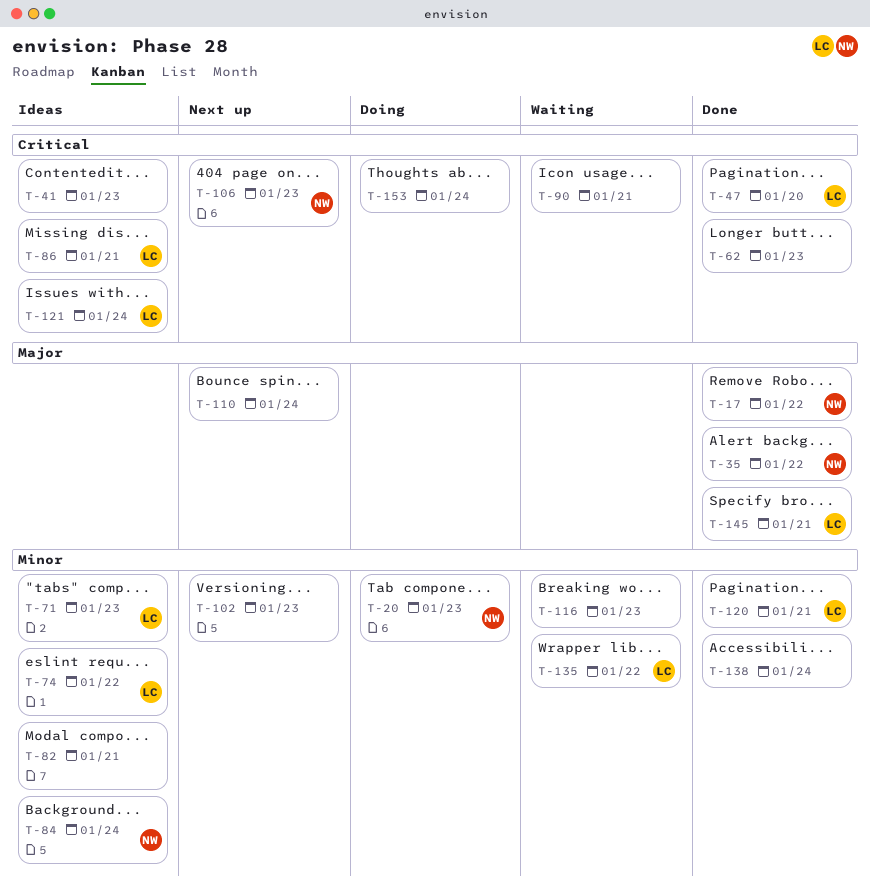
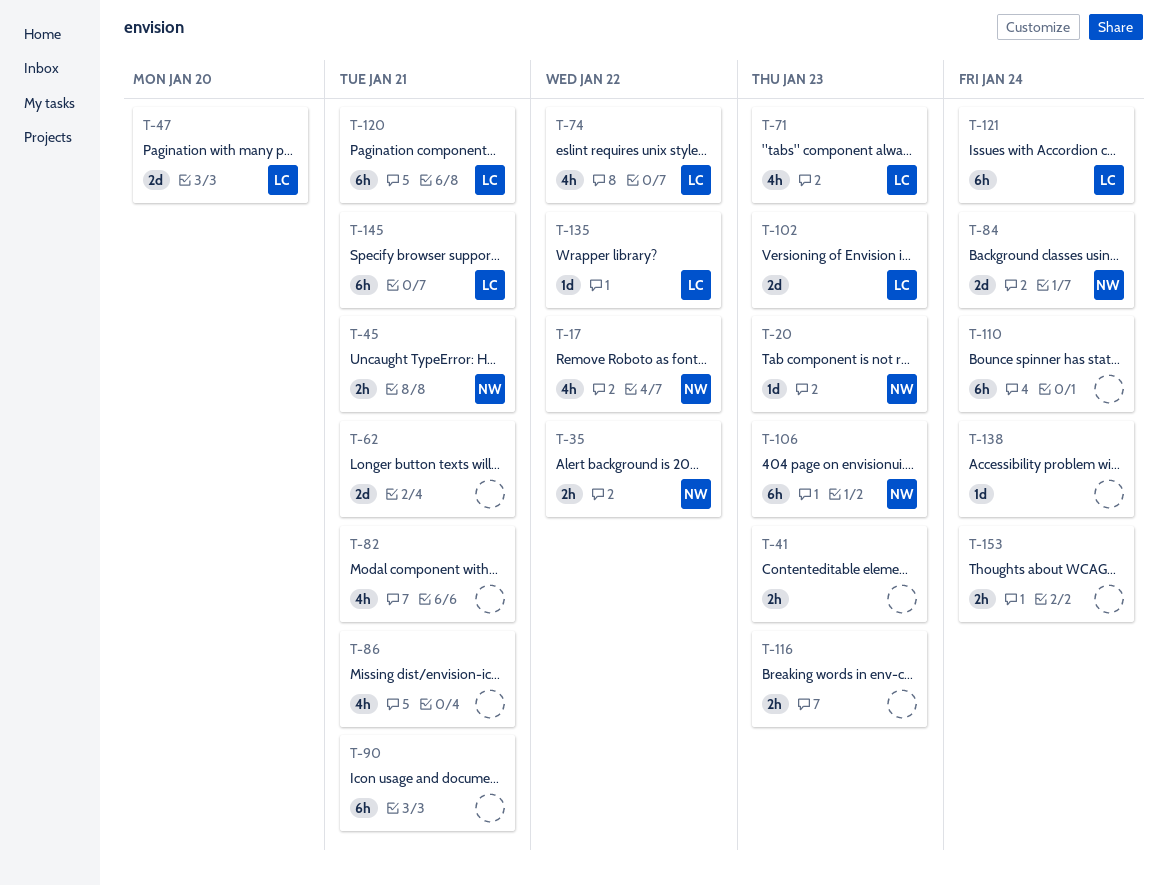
T-45: none -> present
T-62, due: Jan 23 -> Jan 21
T-86, owner: LC -> none
T-102, owner: none -> LC

